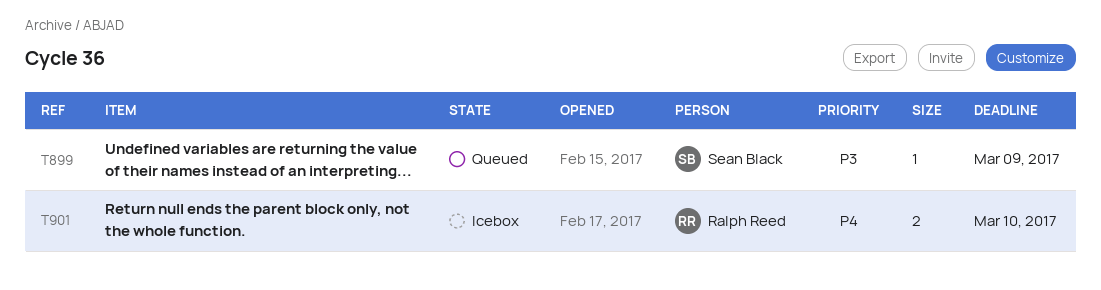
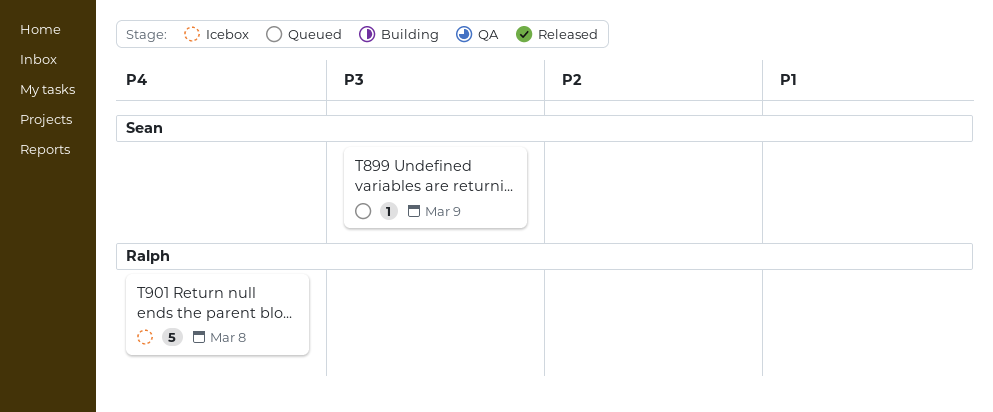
T901, estimate: 2 -> 5
T901, due: Mar 10 -> Mar 8

